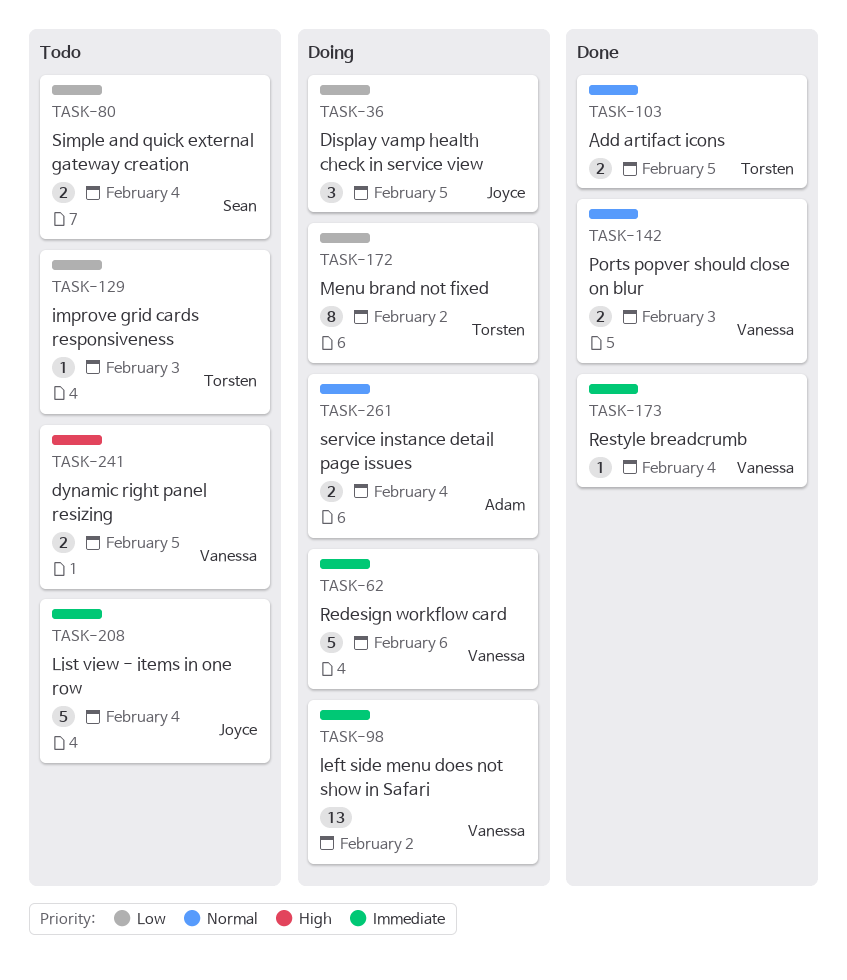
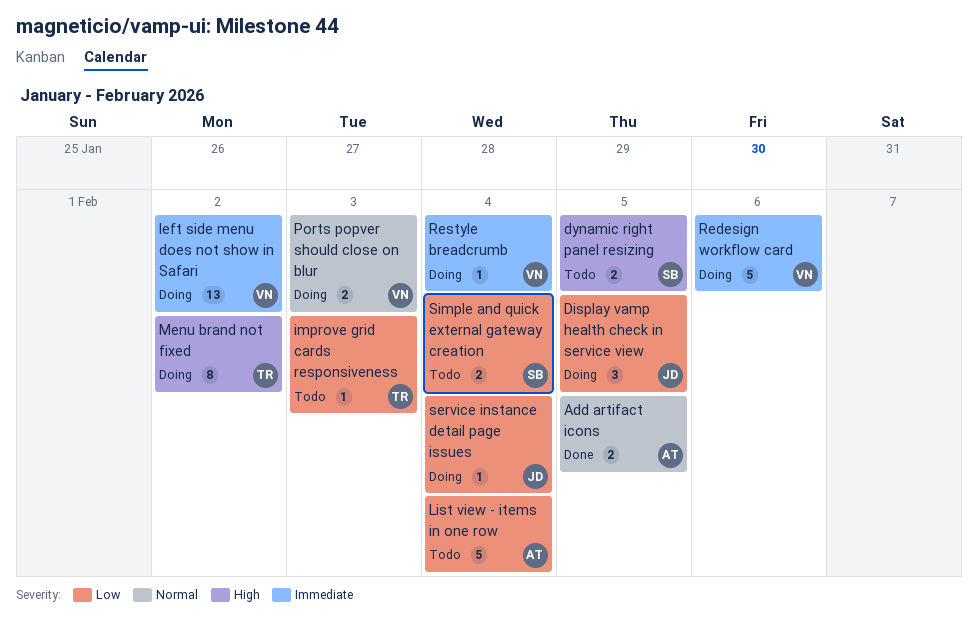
Add artifact icons, owner: Torsten -> Adam
dynamic right panel resizing, owner: Vanessa -> Sean
List view - items in one row, owner: Joyce -> Adam
List view - items in one row, priority: Immediate -> Low
Menu brand not fixed, priority: Low -> High
Ports popver should close on blur, status: Done -> Doing
Restyle breadcrumb, status: Done -> Doing
service instance detail page issues, owner: Adam -> Joyce
service instance detail page issues, priority: Normal -> Low
service instance detail page issues, estimate: 2 -> 1

